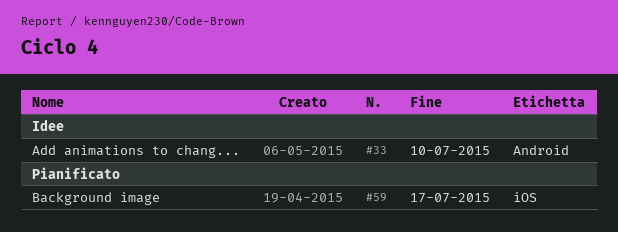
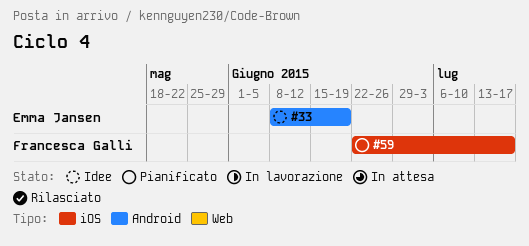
#33, due: Jul 10 -> Jun 19

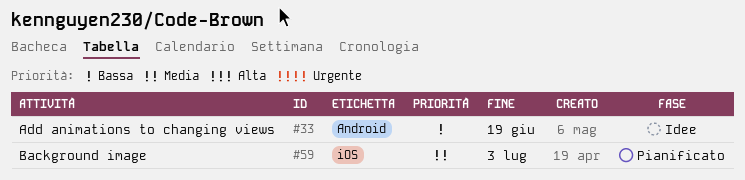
#59, due: Jul 17 -> Jul 3

